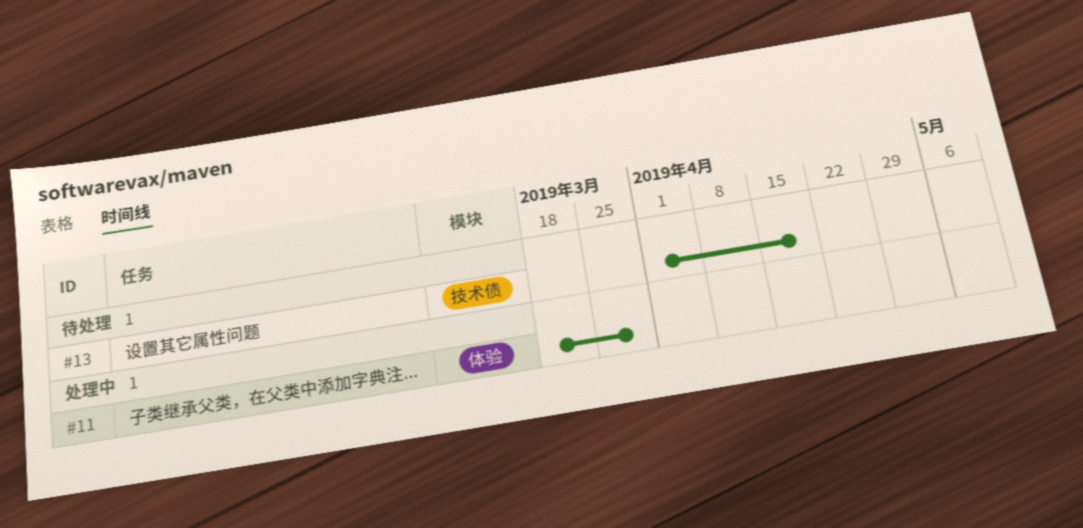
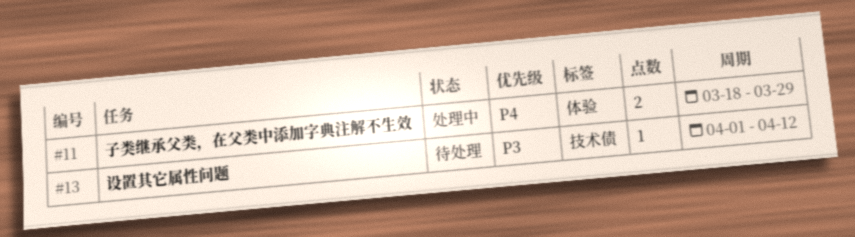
#13, due: Apr 19 -> Apr 12

